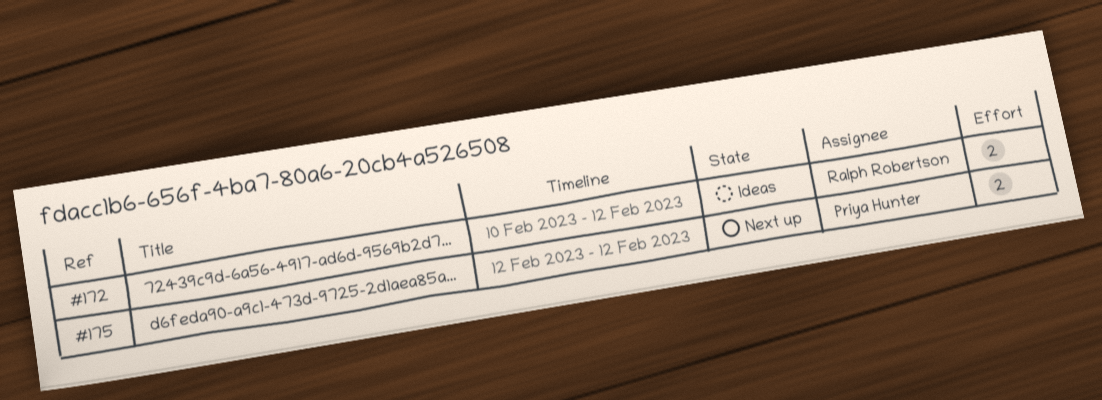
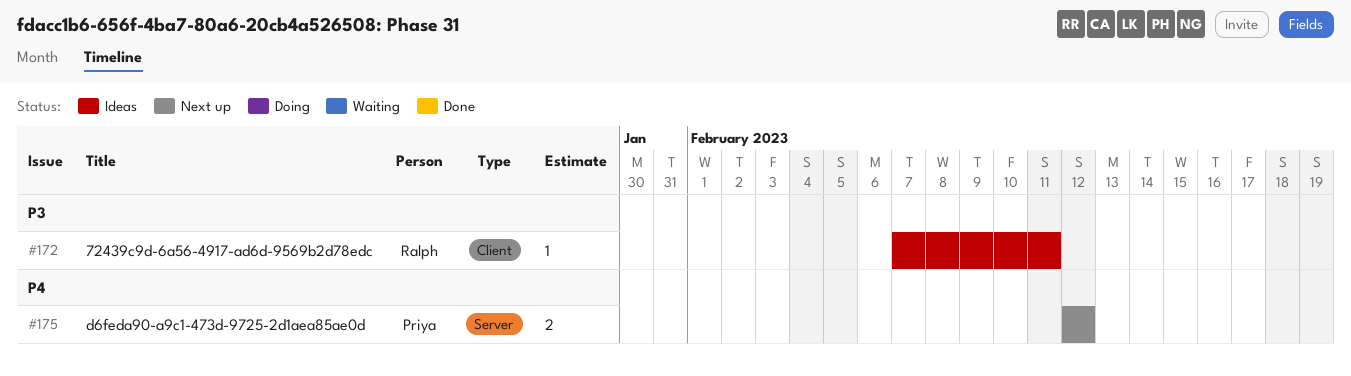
#172, estimate: 2 -> 1
#172, start: Feb 10 -> Feb 7
#172, due: Feb 12 -> Feb 11

